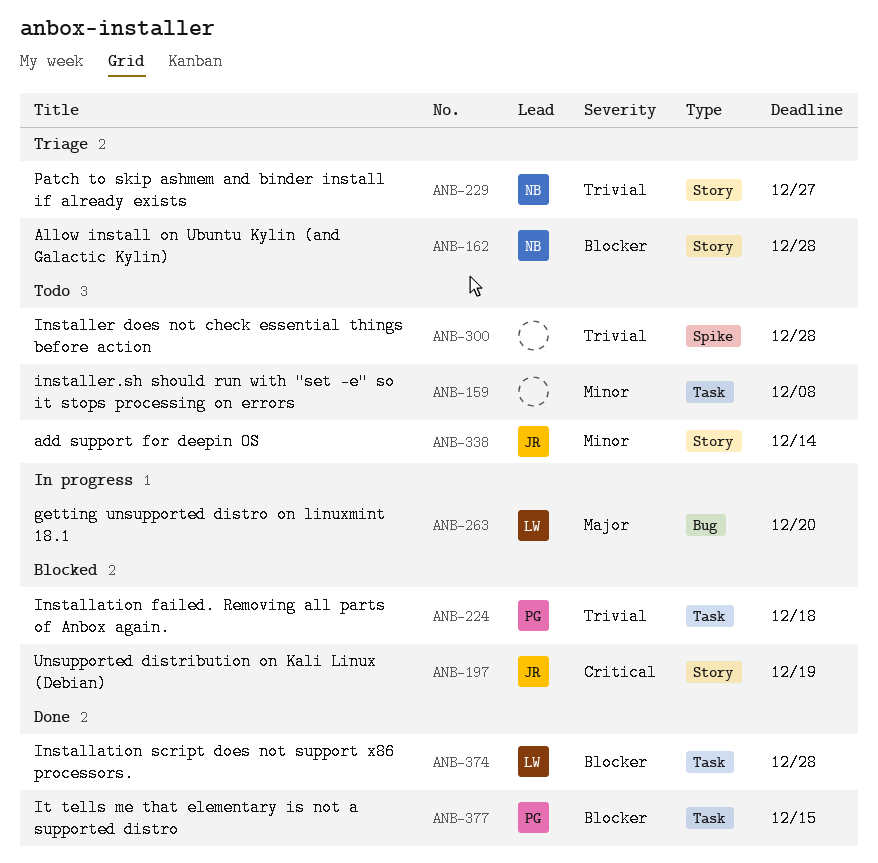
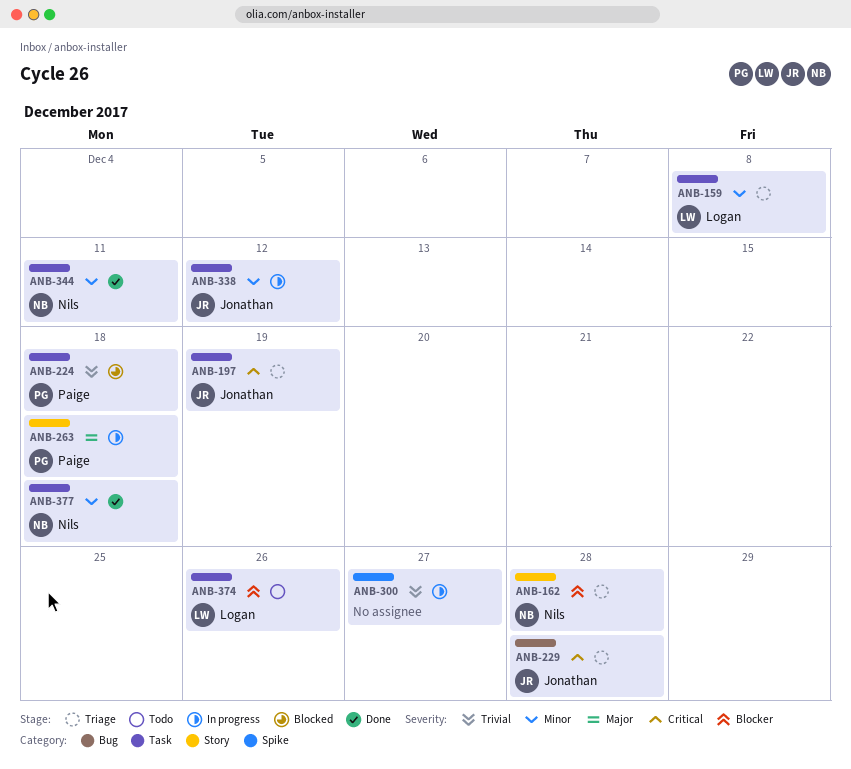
ANB-159, status: Todo -> Triage
ANB-159, owner: none -> Logan
ANB-197, status: Blocked -> Triage
ANB-197, label: Story -> Task
ANB-229, owner: Nils -> Jonathan
ANB-229, priority: Trivial -> Critical
ANB-229, label: Story -> Bug
ANB-229, due: Dec 27 -> Dec 28
ANB-263, owner: Logan -> Paige
ANB-263, label: Bug -> Story
ANB-263, due: Dec 20 -> Dec 18
ANB-300, status: Todo -> In progress
ANB-300, due: Dec 28 -> Dec 27
ANB-338, status: Todo -> In progress
ANB-338, label: Story -> Task
ANB-338, due: Dec 14 -> Dec 12
ANB-344: none -> present
ANB-374, status: Done -> Todo
ANB-374, due: Dec 28 -> Dec 26
ANB-377, owner: Paige -> Nils
ANB-377, priority: Blocker -> Minor
ANB-377, due: Dec 15 -> Dec 18

